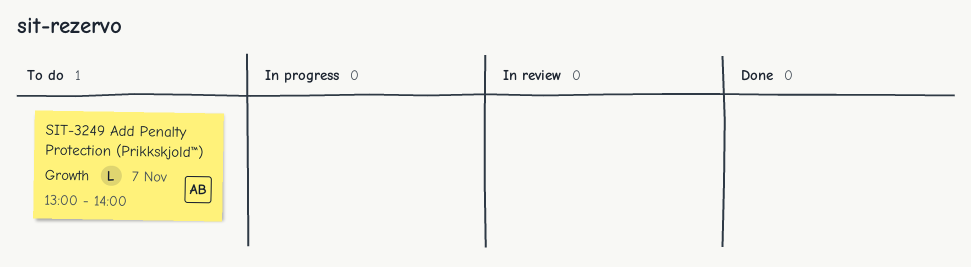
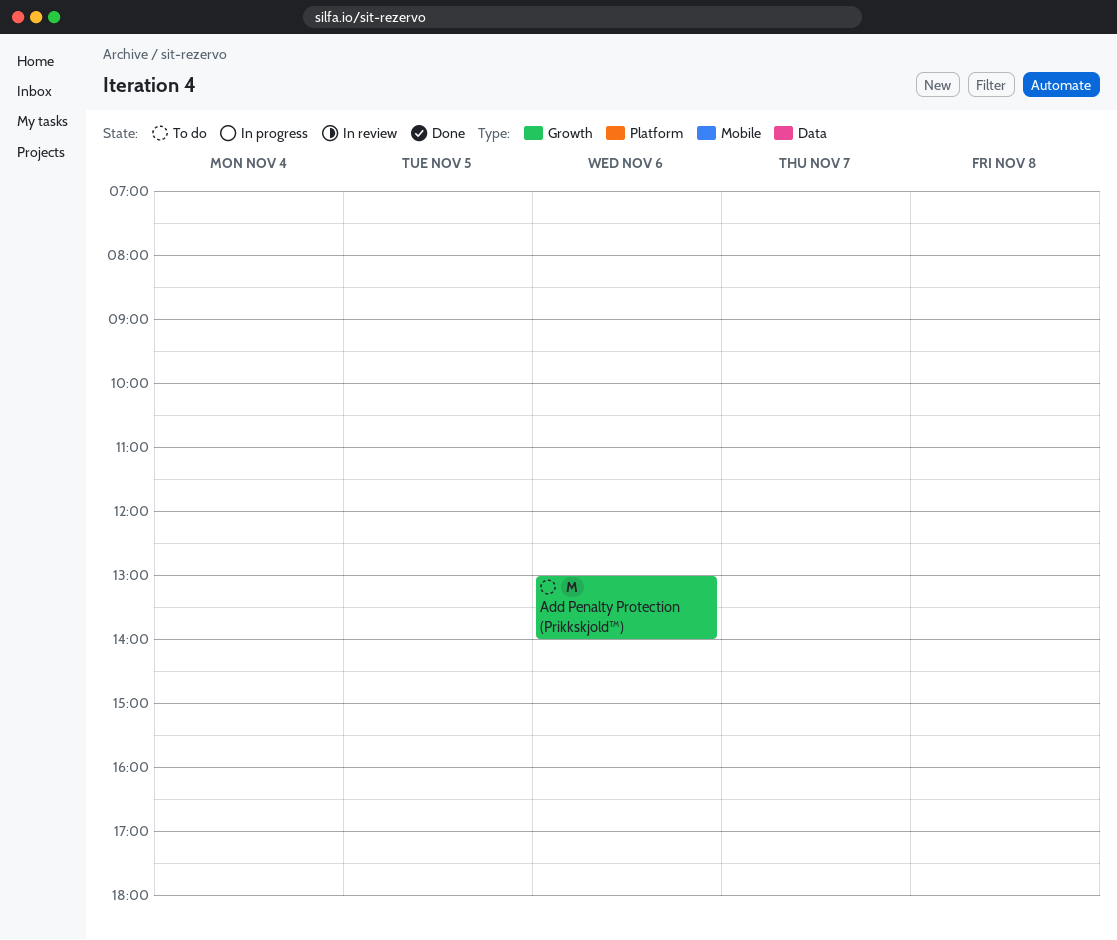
Add Penalty Protection (Prikkskjold™), estimate: L -> M
Add Penalty Protection (Prikkskjold™), day: Nov 7 -> Nov 6

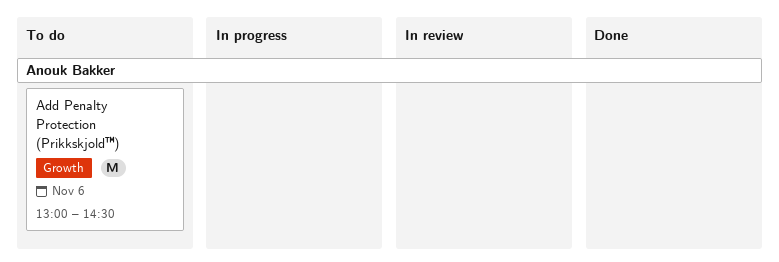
Add Penalty Protection (Prikkskjold™), ends: 14:00 -> 14:30

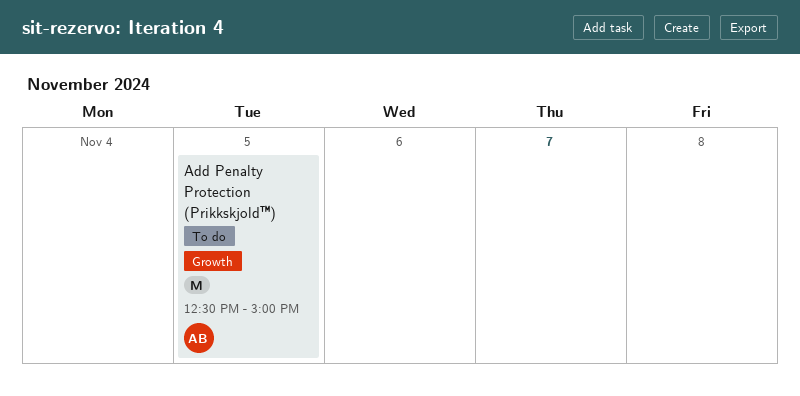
Add Penalty Protection (Prikkskjold™), day: Nov 6 -> Nov 5
Add Penalty Protection (Prikkskjold™), begins: 13:00 -> 12:30
Add Penalty Protection (Prikkskjold™), ends: 14:30 -> 15:00

